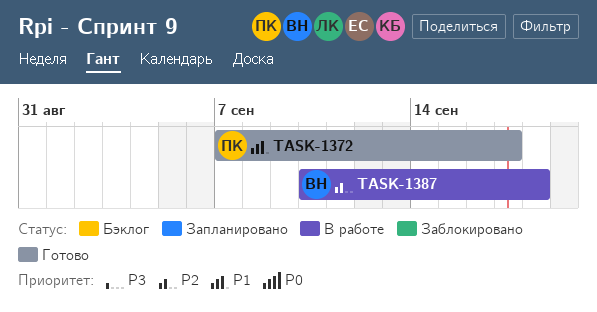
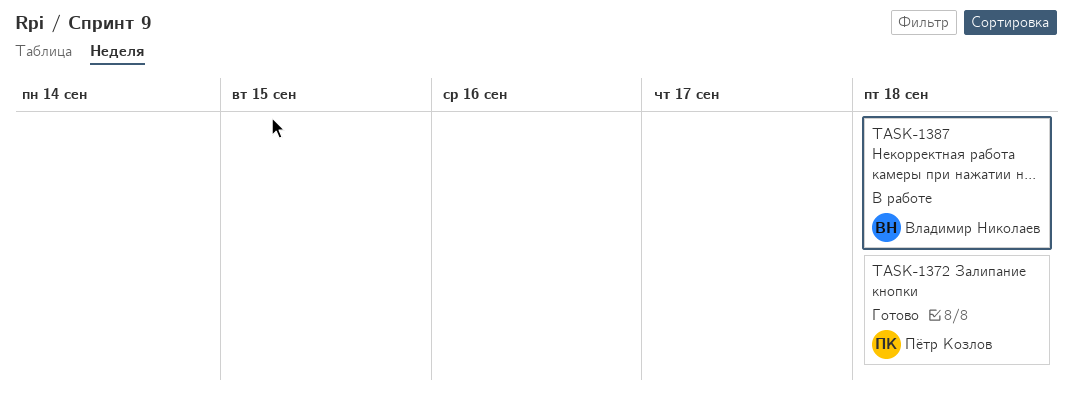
TASK-1372, due: Sep 17 -> Sep 18

